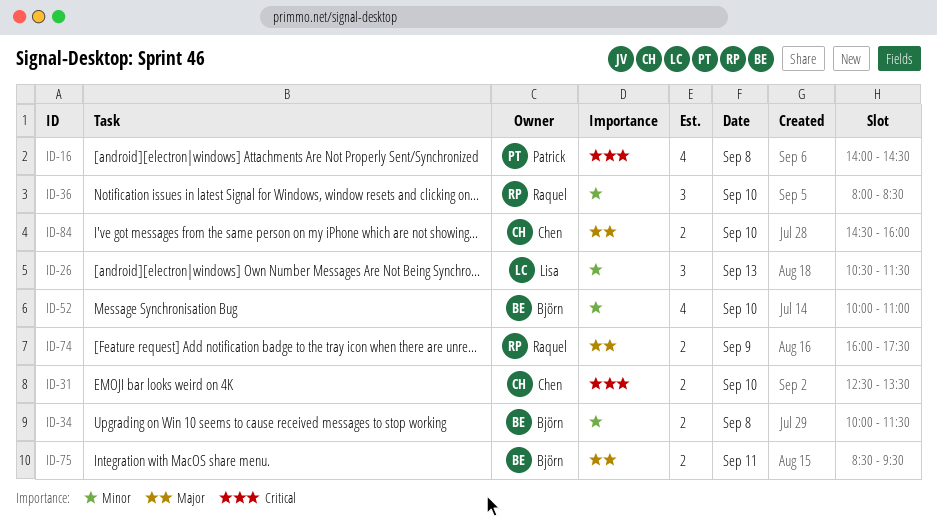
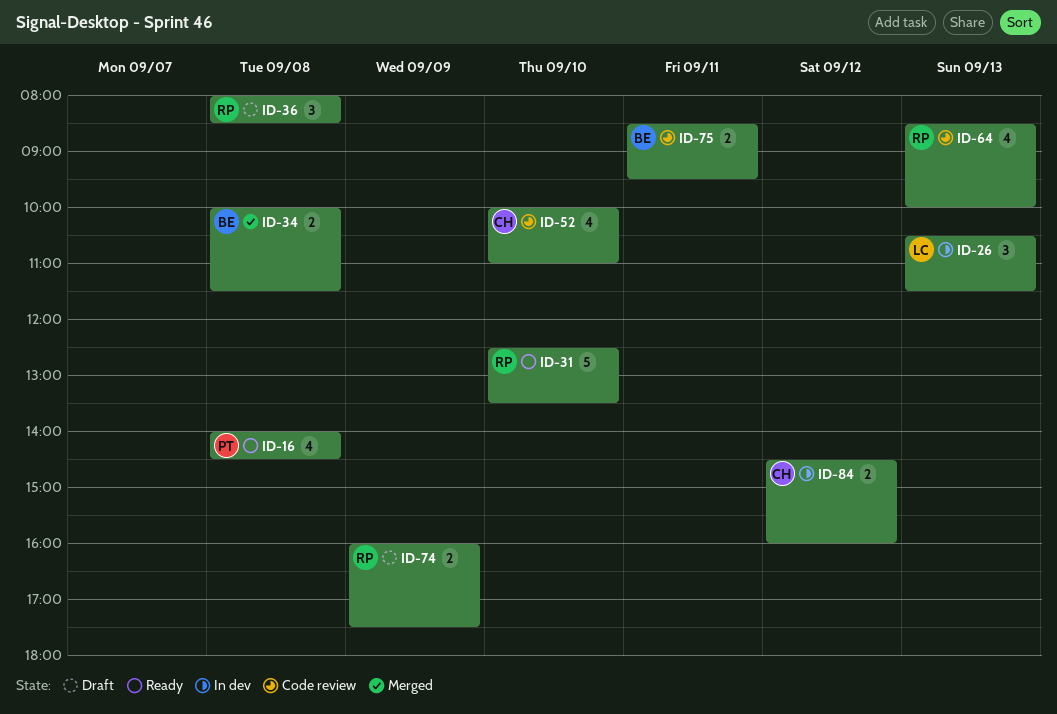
ID-31, owner: Chen -> Raquel
ID-31, estimate: 2 -> 5
ID-36, day: Sep 10 -> Sep 8
ID-52, owner: Björn -> Chen
ID-64: none -> present
ID-84, day: Sep 10 -> Sep 12

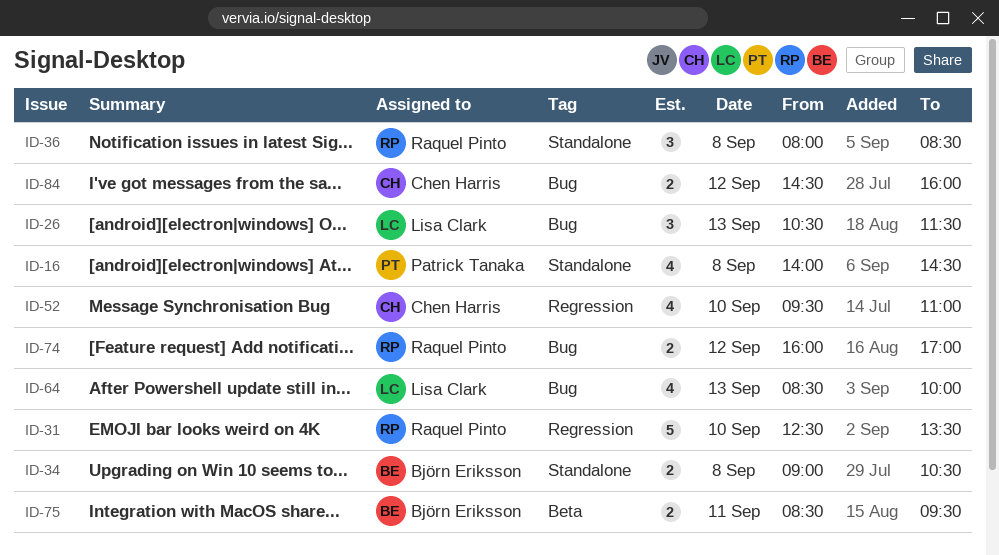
ID-34, begins: 10:00 -> 09:00
ID-34, ends: 11:30 -> 10:30
ID-52, begins: 10:00 -> 09:30
ID-64, owner: Raquel Pinto -> Lisa Clark
ID-74, day: Sep 9 -> Sep 12
ID-74, ends: 17:30 -> 17:00

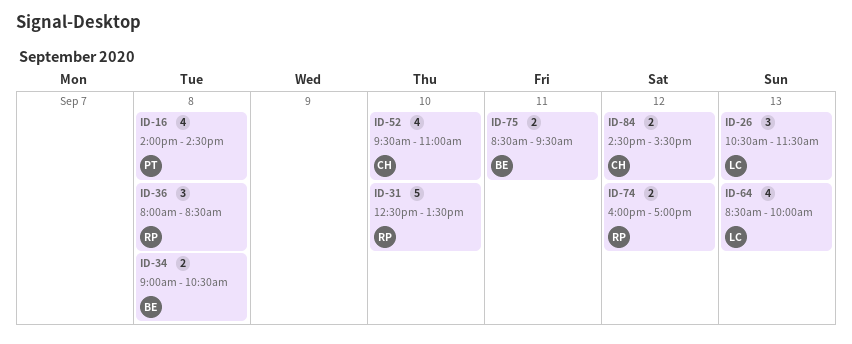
ID-84, ends: 16:00 -> 15:30

